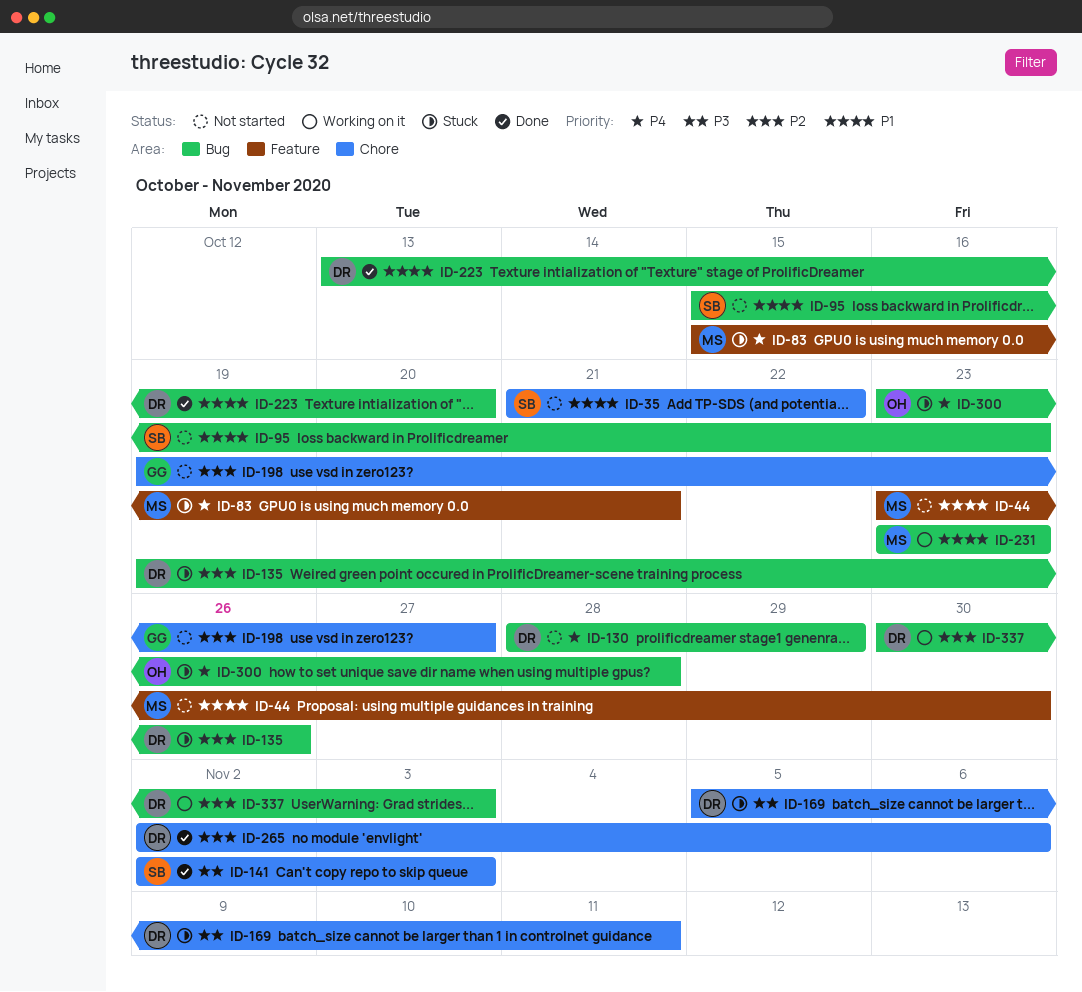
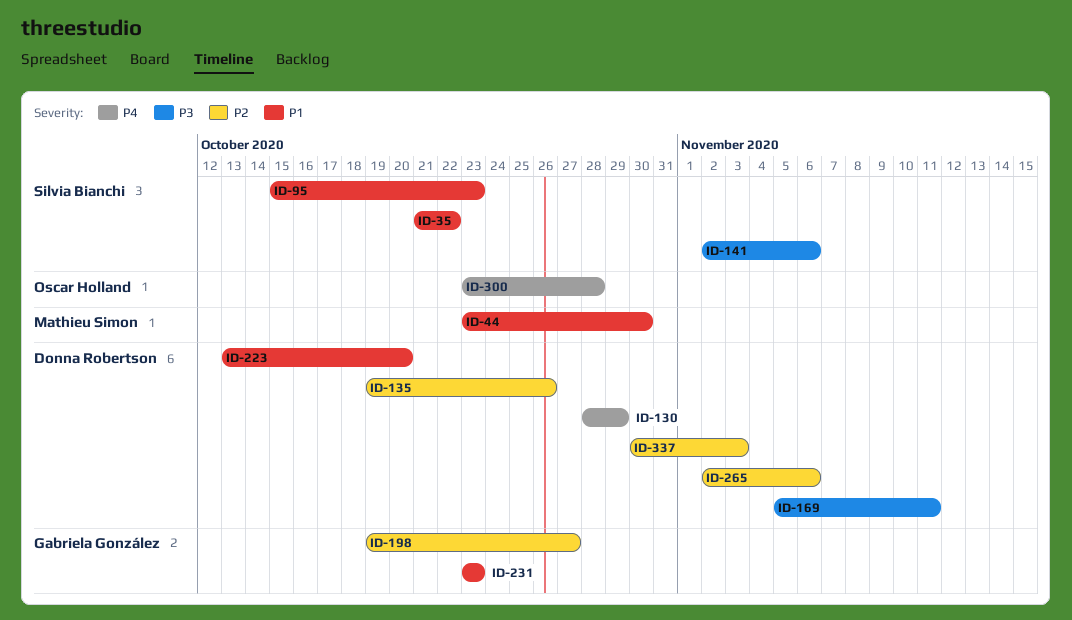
ID-83: present -> none
ID-141, due: Nov 3 -> Nov 6
ID-231, owner: Mathieu Simon -> Gabriela González

